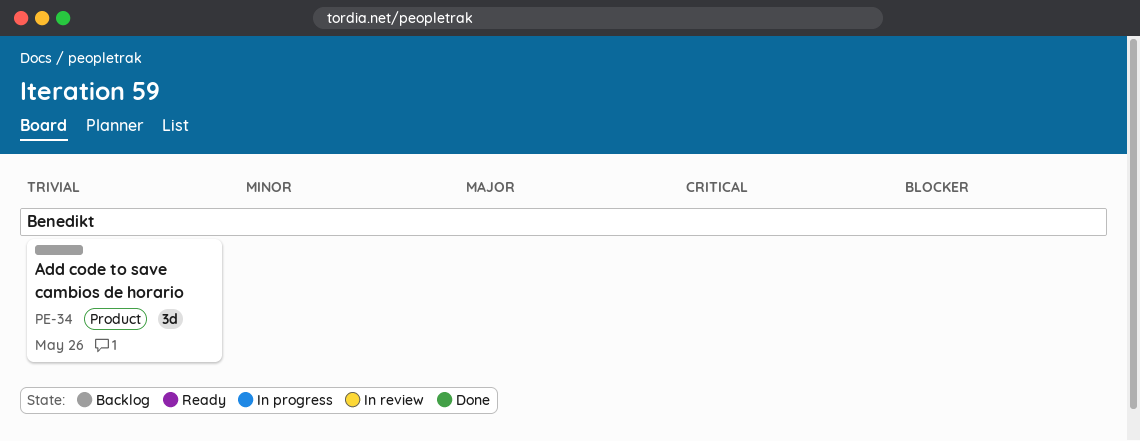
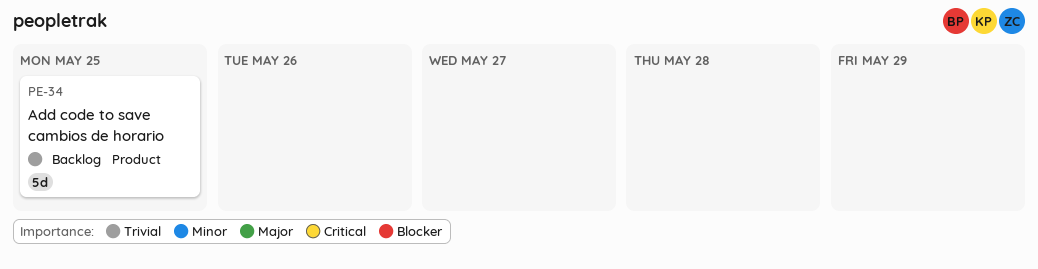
PE-34, estimate: 3d -> 5d
PE-34, due: May 26 -> May 25

